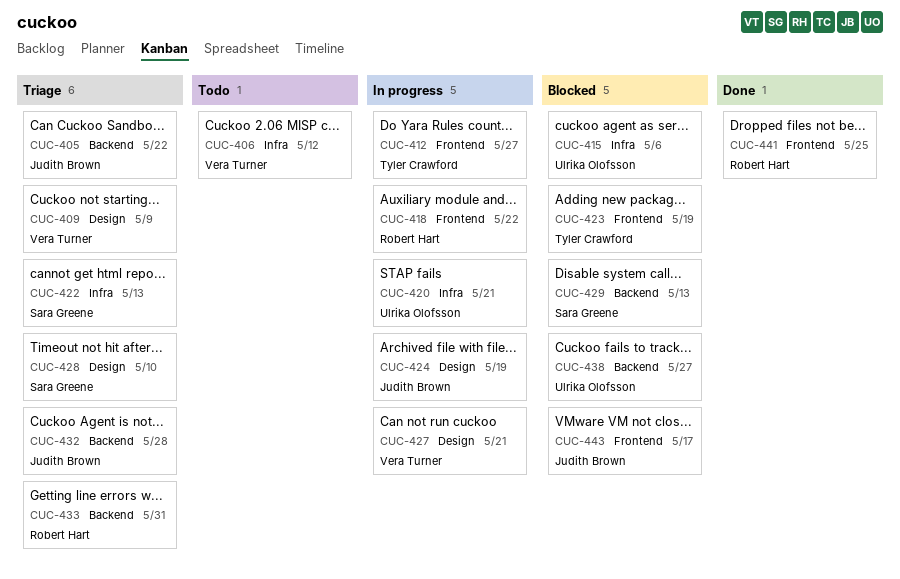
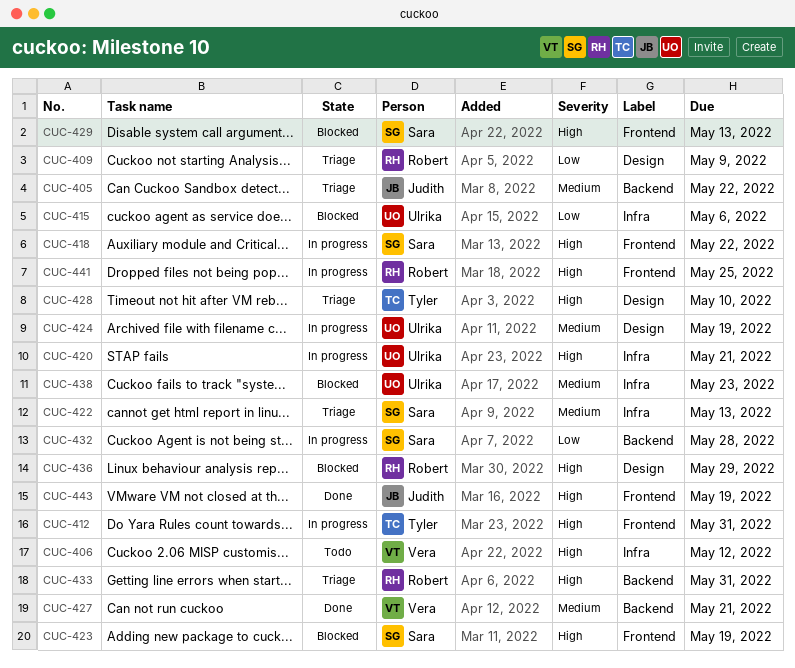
CUC-409, owner: Vera Turner -> Robert Hart
CUC-412, due: May 27 -> May 31
CUC-418, owner: Robert Hart -> Sara Greene
CUC-423, owner: Tyler Crawford -> Sara Greene
CUC-424, owner: Judith Brown -> Ulrika Olofsson
CUC-427, status: In progress -> Done
CUC-427, label: Design -> Backend
CUC-428, owner: Sara Greene -> Tyler Crawford
CUC-429, label: Backend -> Frontend
CUC-432, status: Triage -> In progress
CUC-432, owner: Judith Brown -> Sara Greene
CUC-436: none -> present
CUC-438, label: Backend -> Infra
CUC-438, due: May 27 -> May 23
CUC-441, status: Done -> In progress
CUC-443, status: Blocked -> Done
CUC-443, due: May 17 -> May 19

